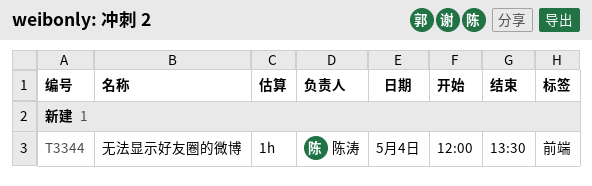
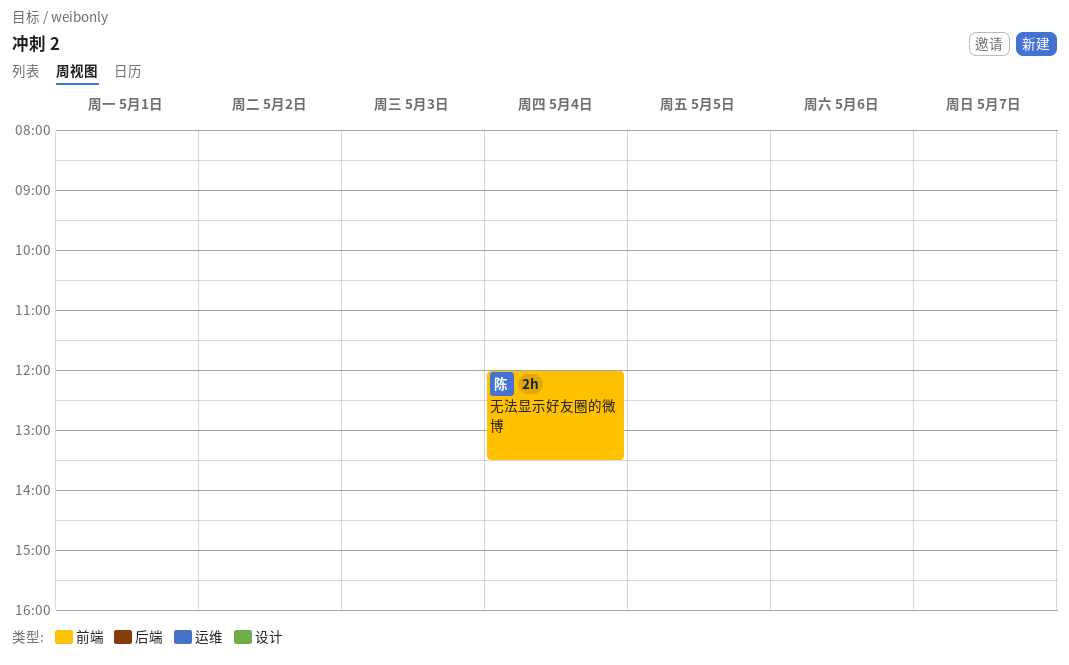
无法显示好友圈的微博, estimate: 1h -> 2h

